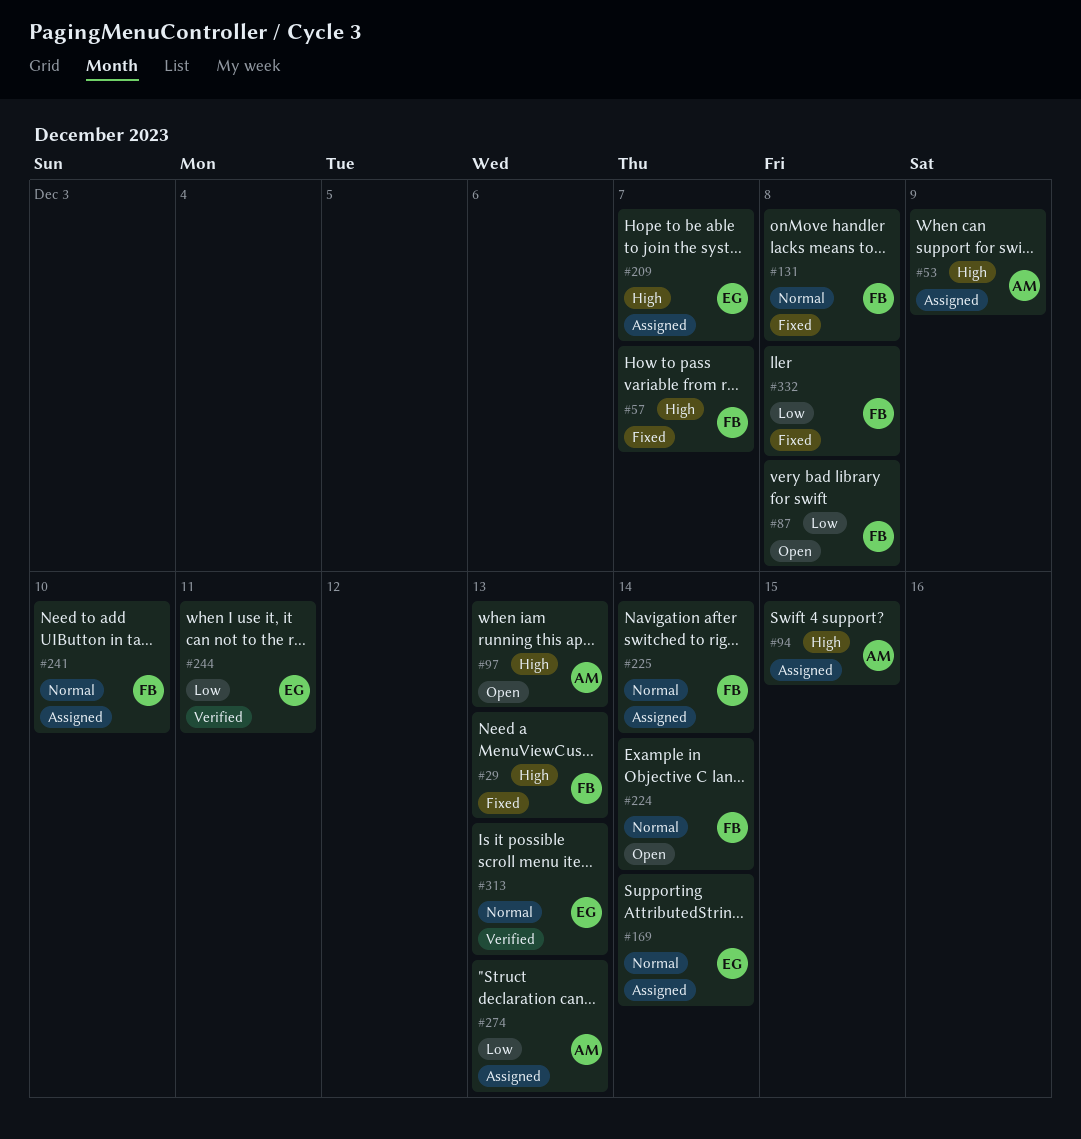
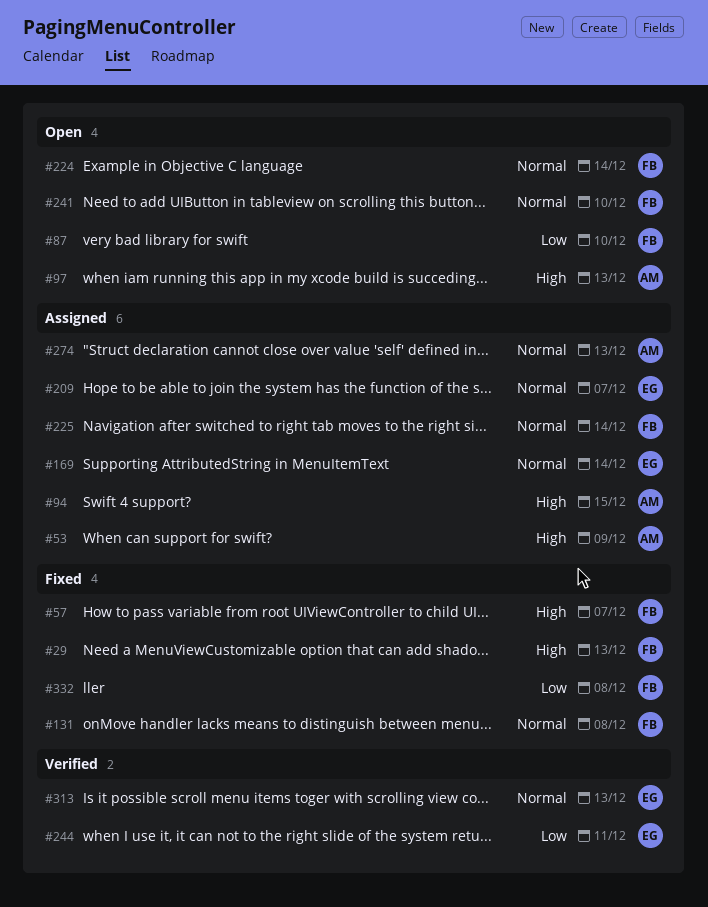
#87, due: Dec 8 -> Dec 10
#209, priority: High -> Normal
#241, status: Assigned -> Open
#274, priority: Low -> Normal

